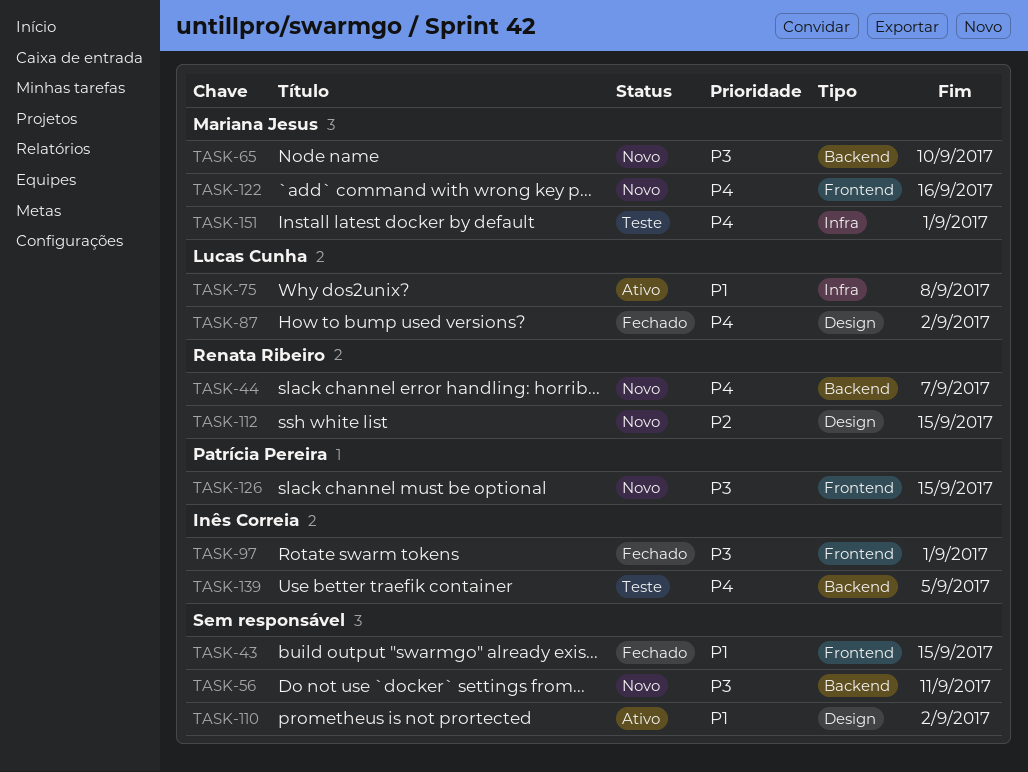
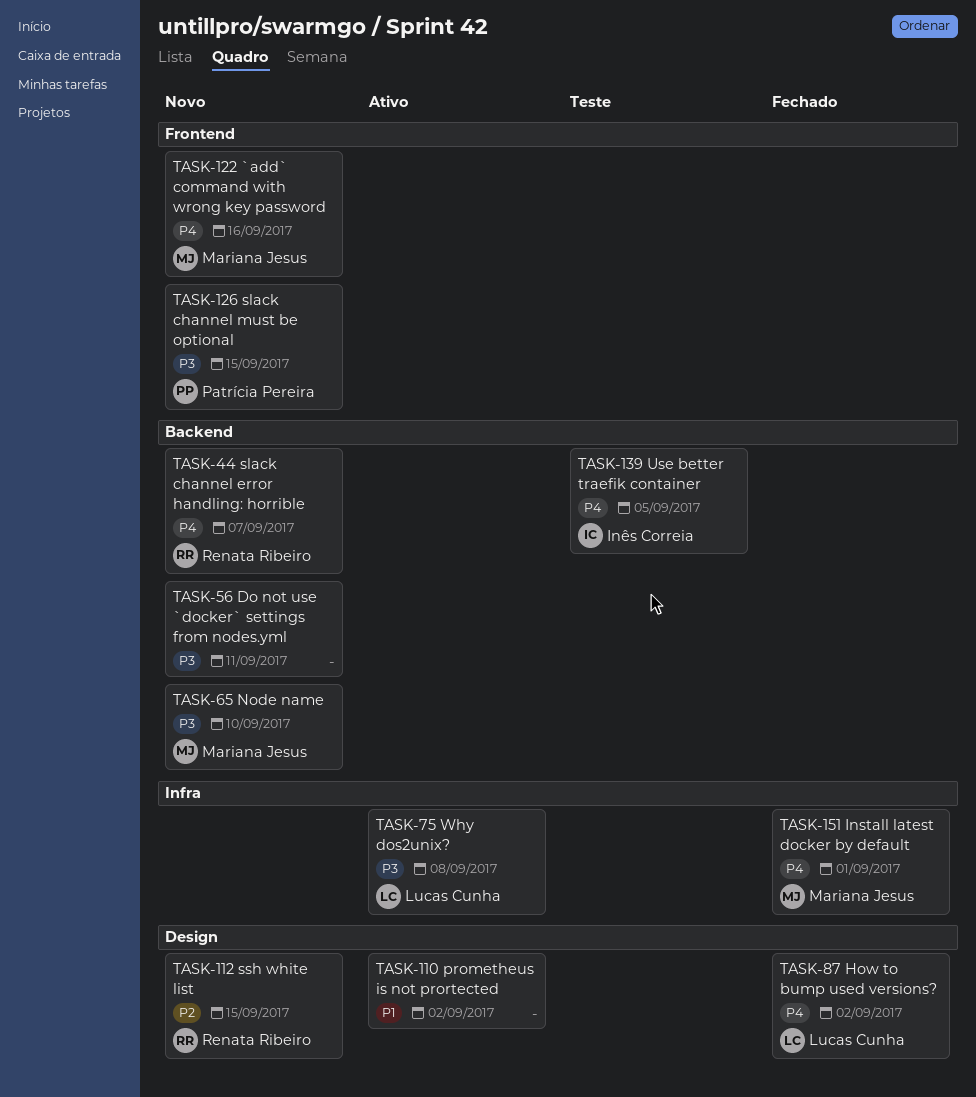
TASK-43: present -> none
TASK-75, priority: P1 -> P3
TASK-97: present -> none
TASK-151, status: Teste -> Fechado

